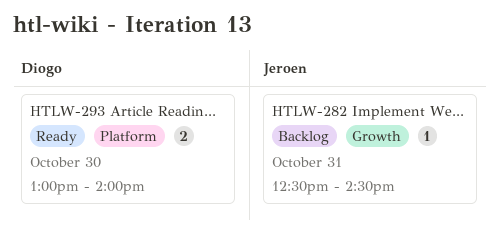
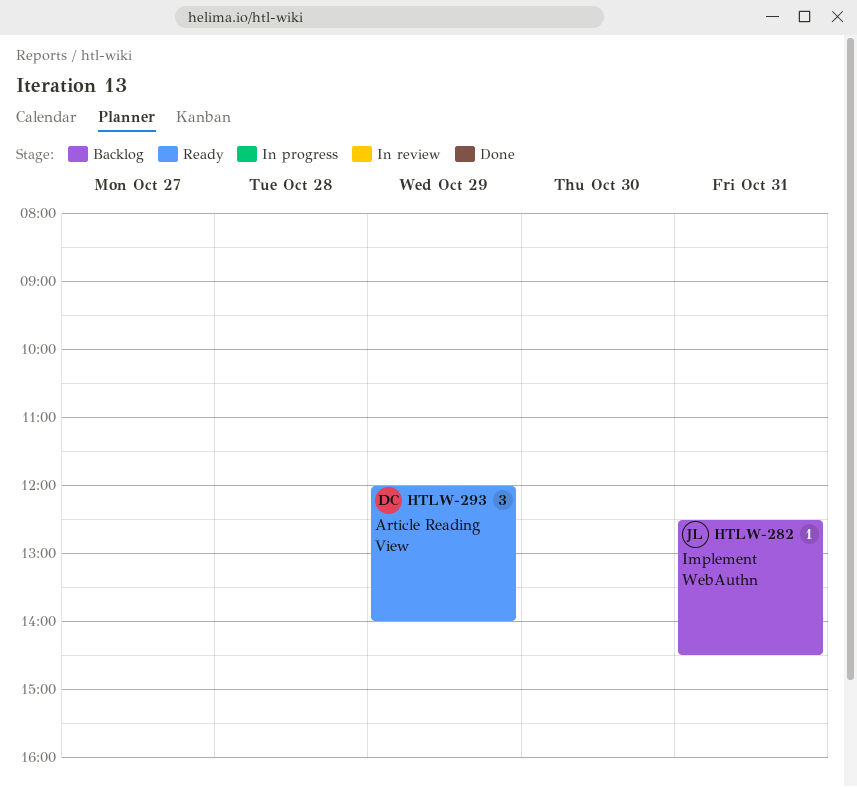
HTLW-293, estimate: 2 -> 3
HTLW-293, day: Oct 30 -> Oct 29
HTLW-293, begins: 13:00 -> 12:00

